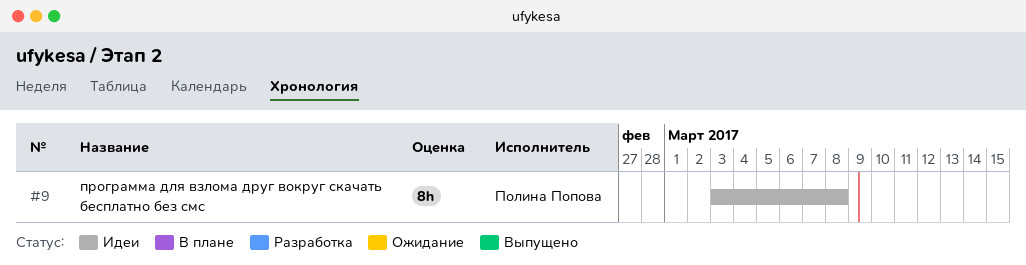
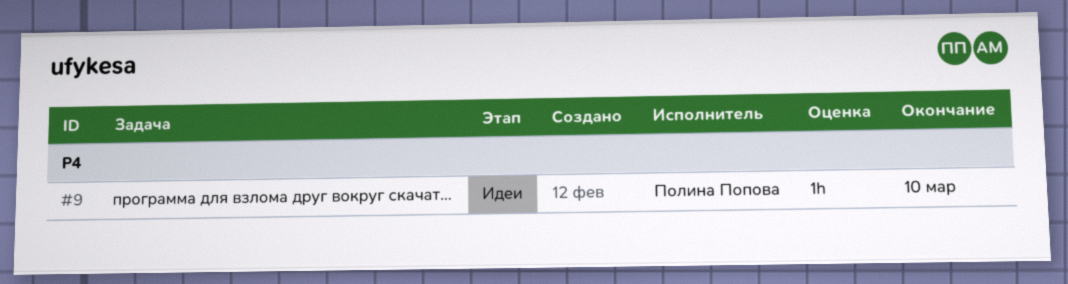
#9, estimate: 8h -> 1h
#9, due: Mar 8 -> Mar 10

